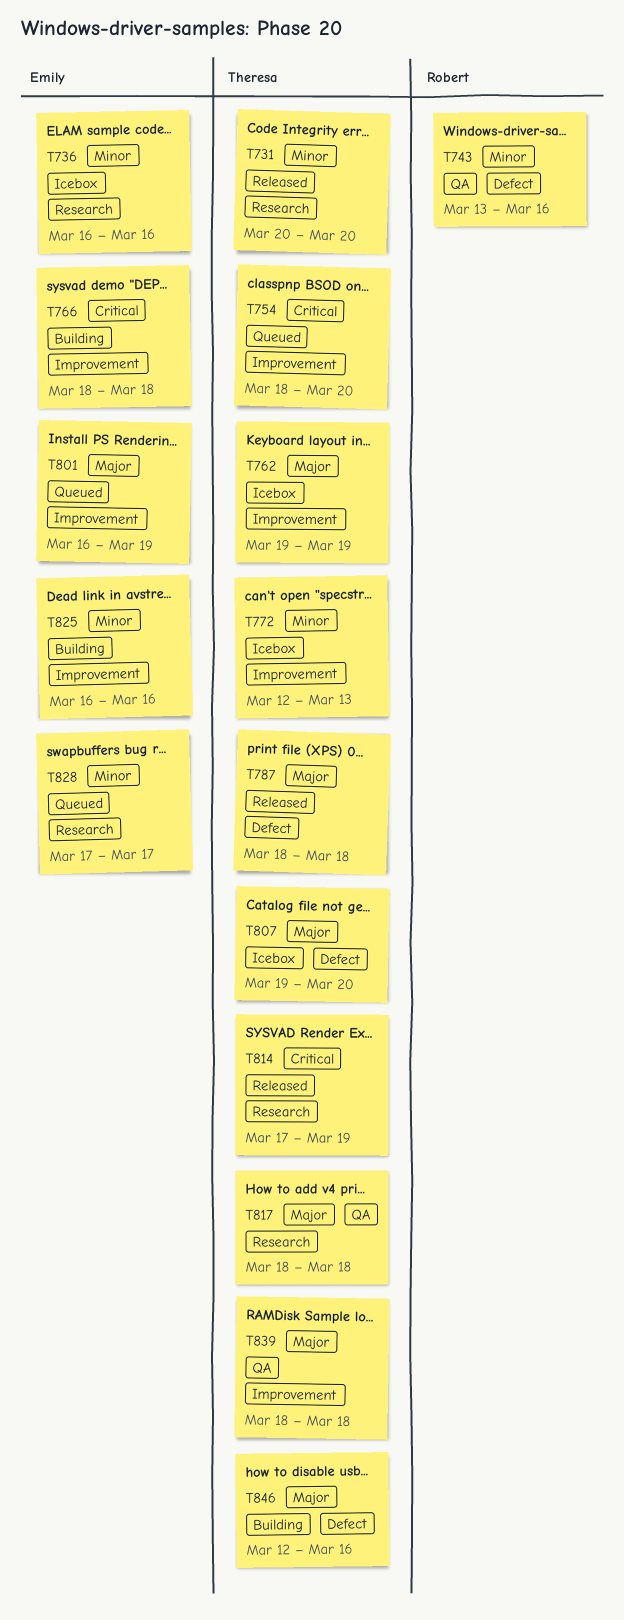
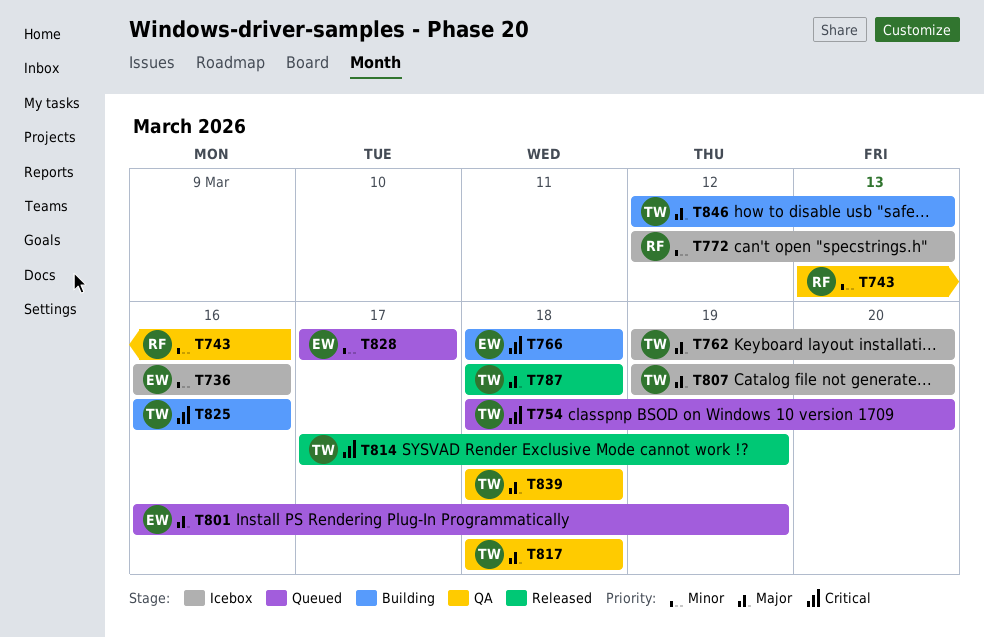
T731: present -> none
T762, due: Mar 19 -> Mar 20
T772, owner: Theresa -> Robert
T825, owner: Emily -> Theresa
T825, priority: Minor -> Critical
T846, due: Mar 16 -> Mar 13

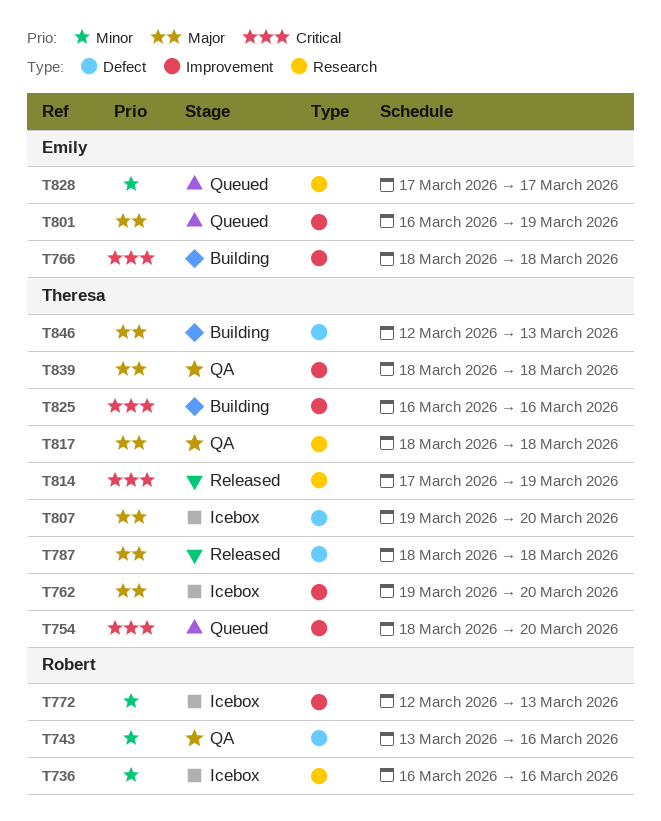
T736, owner: Emily -> Robert

